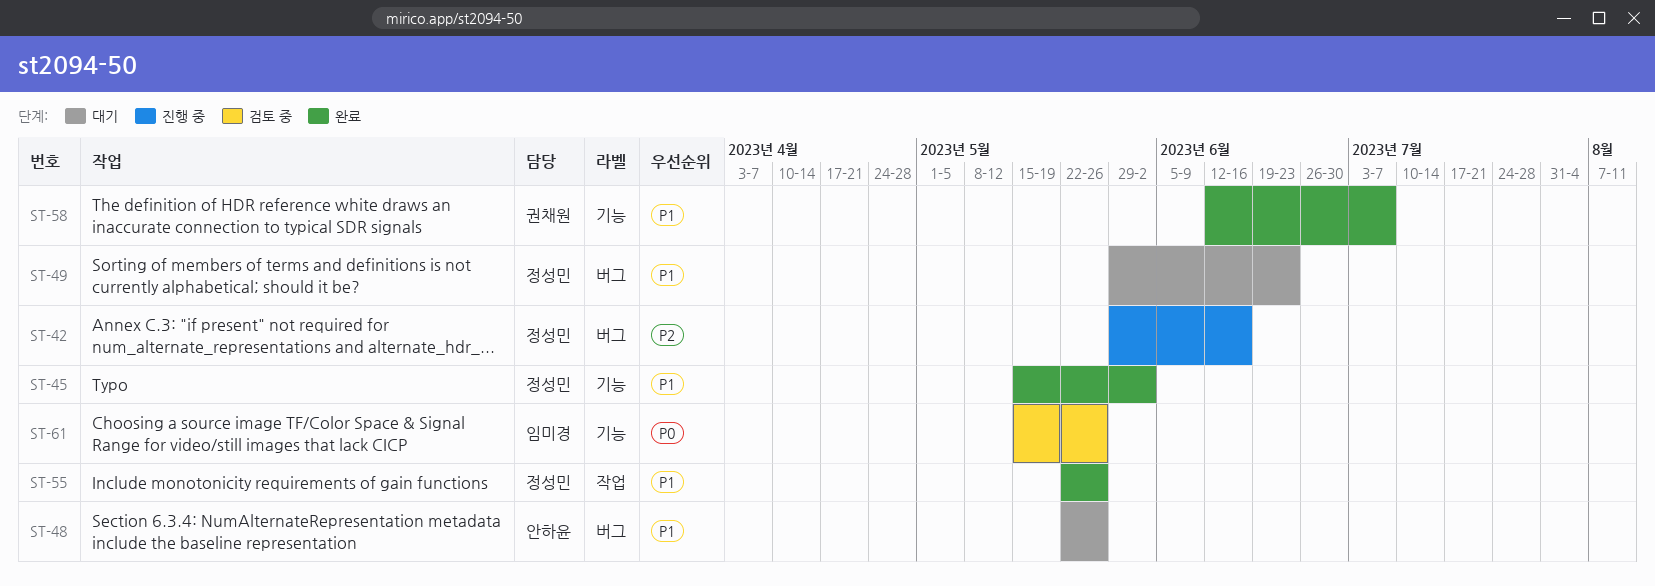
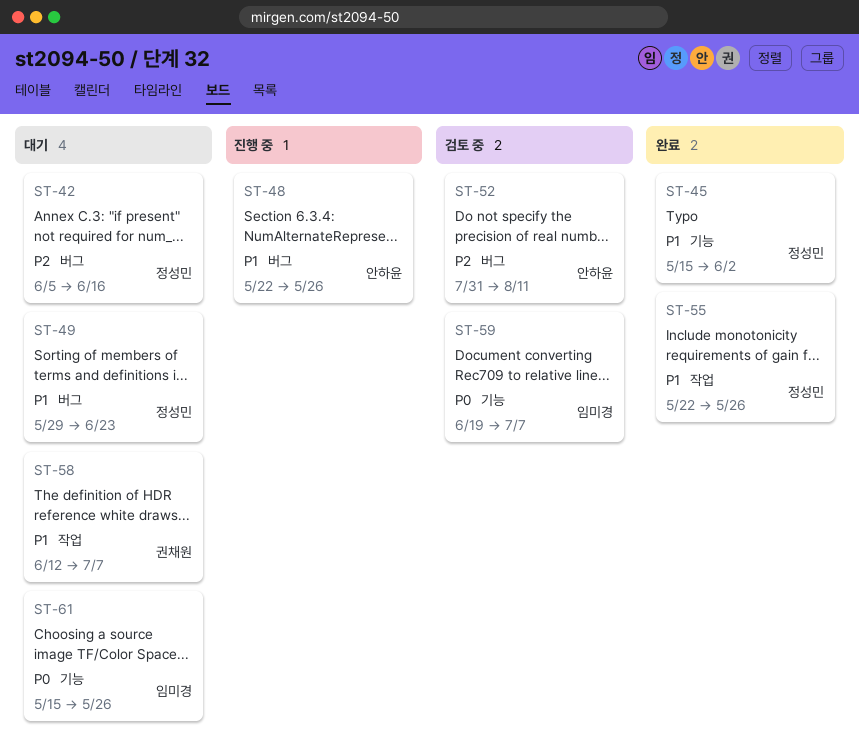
ST-42, status: 진행 중 -> 대기
ST-42, start: May 29 -> Jun 5
ST-48, status: 대기 -> 진행 중
ST-52: none -> present
ST-58, status: 완료 -> 대기
ST-58, label: 기능 -> 작업
ST-59: none -> present
ST-61, status: 검토 중 -> 대기

